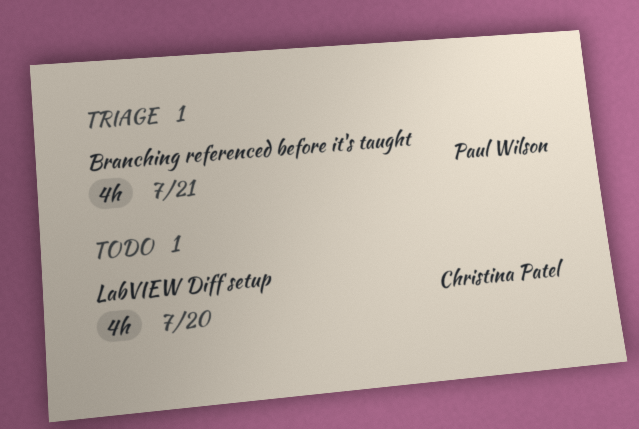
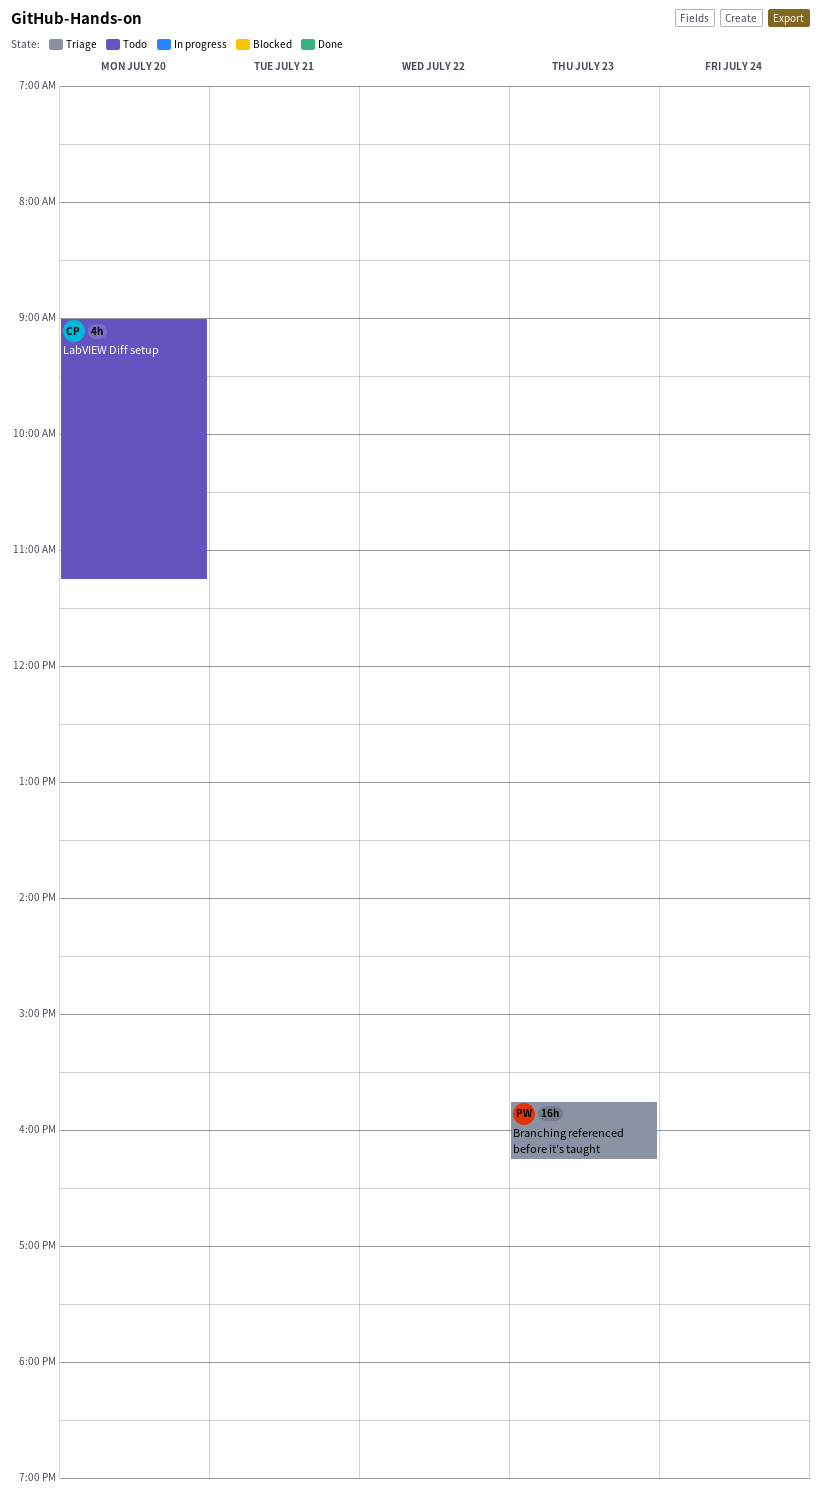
Branching referenced before it's taught, estimate: 4h -> 16h
Branching referenced before it's taught, day: Jul 21 -> Jul 23

